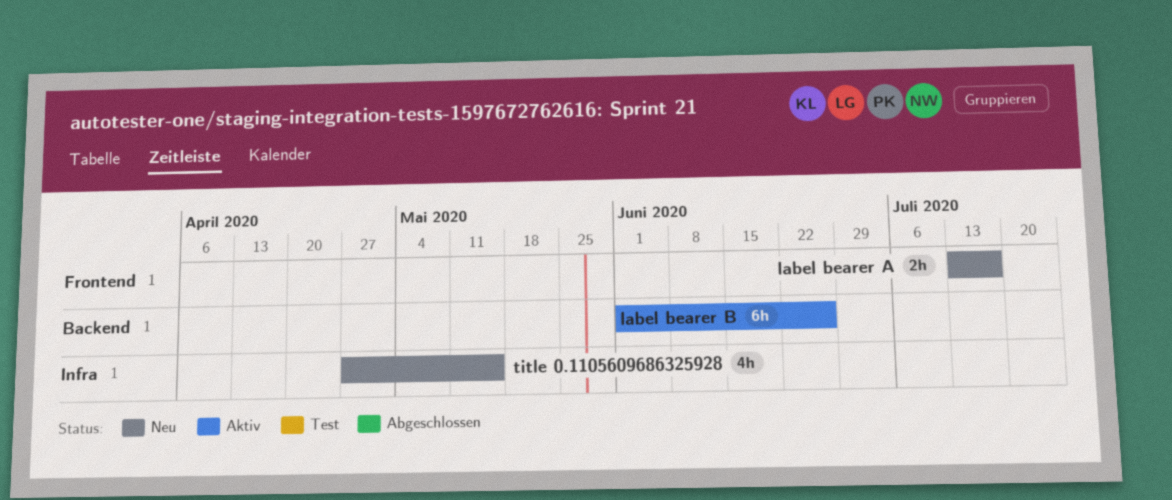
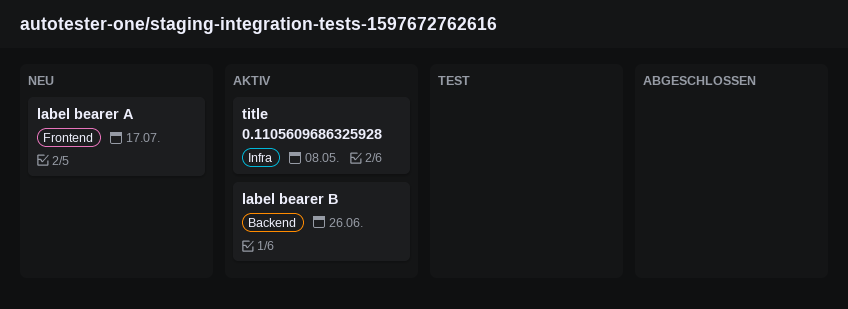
title 0.1105609686325928, status: Neu -> Aktiv
title 0.1105609686325928, due: May 15 -> May 8

